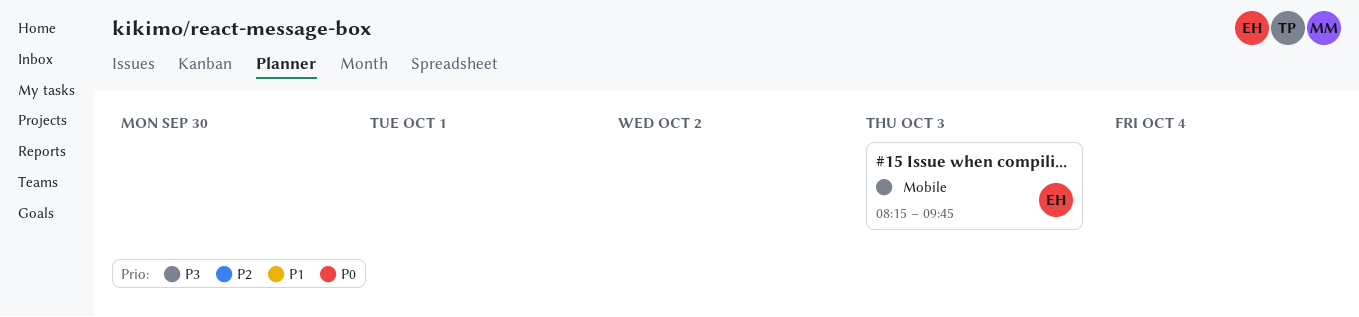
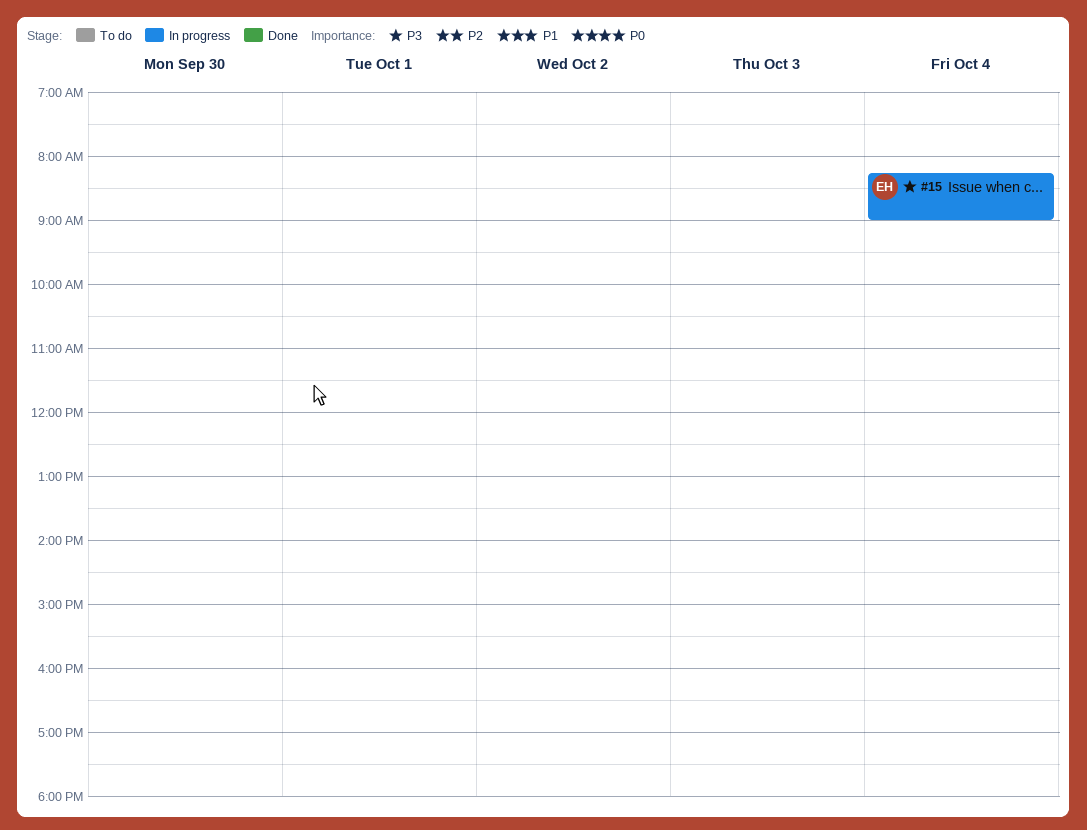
#15, day: Oct 3 -> Oct 4
#15, ends: 09:45 -> 09:00

